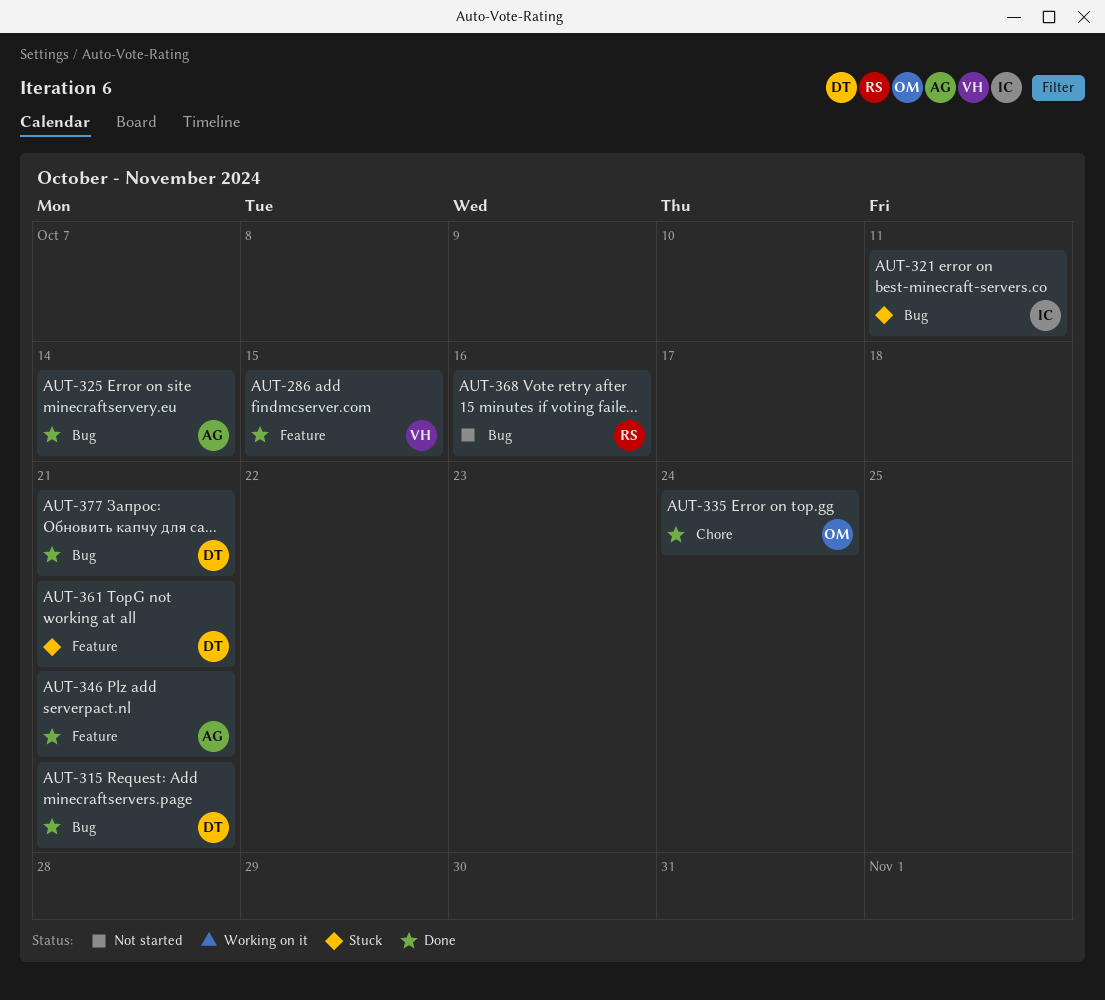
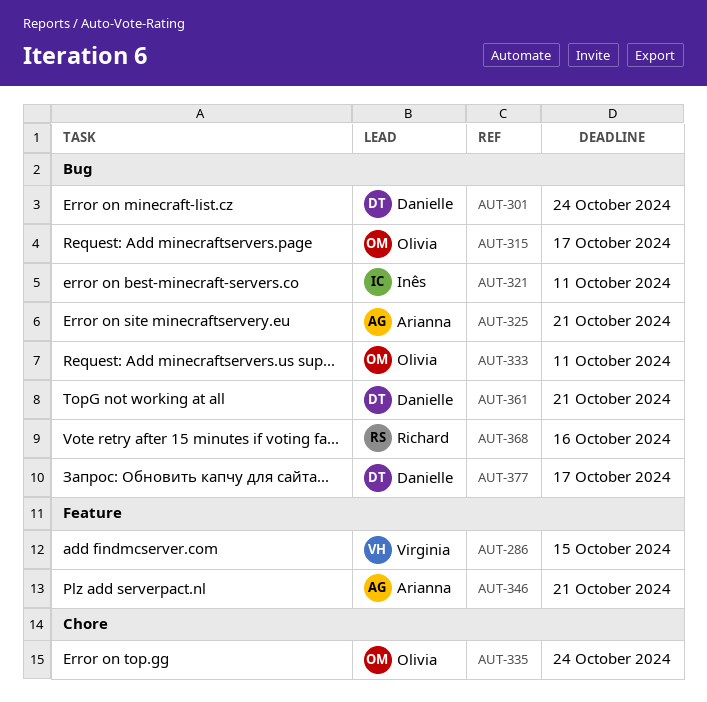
AUT-301: none -> present
AUT-315, owner: Danielle -> Olivia
AUT-315, due: Oct 21 -> Oct 17
AUT-325, due: Oct 14 -> Oct 21
AUT-333: none -> present
AUT-361, label: Feature -> Bug
AUT-377, due: Oct 21 -> Oct 17

